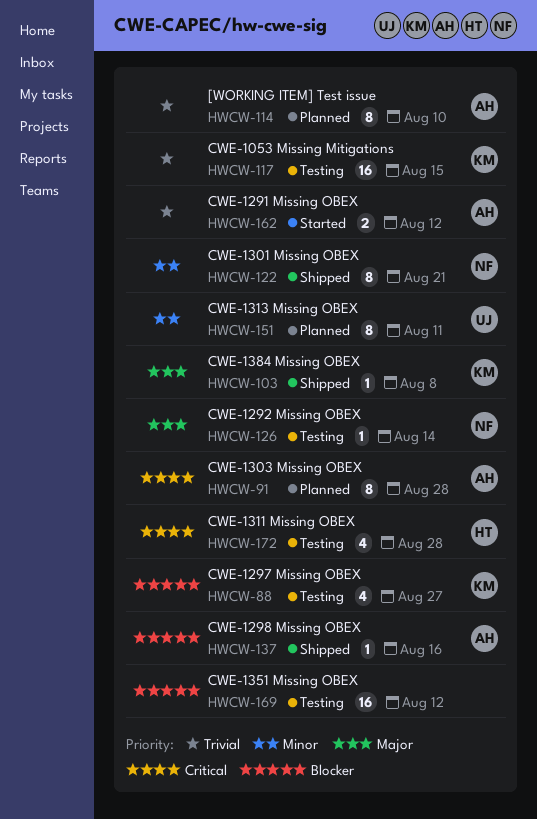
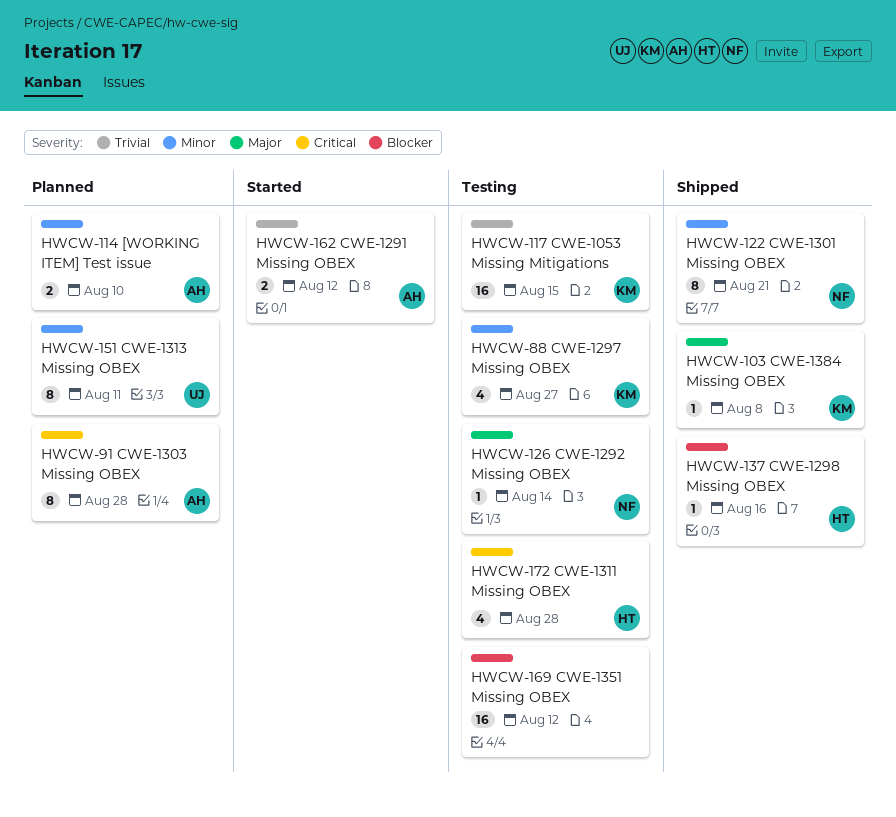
HWCW-88, priority: Blocker -> Minor
HWCW-114, priority: Trivial -> Minor
HWCW-114, estimate: 8 -> 2
HWCW-137, owner: AH -> HT

